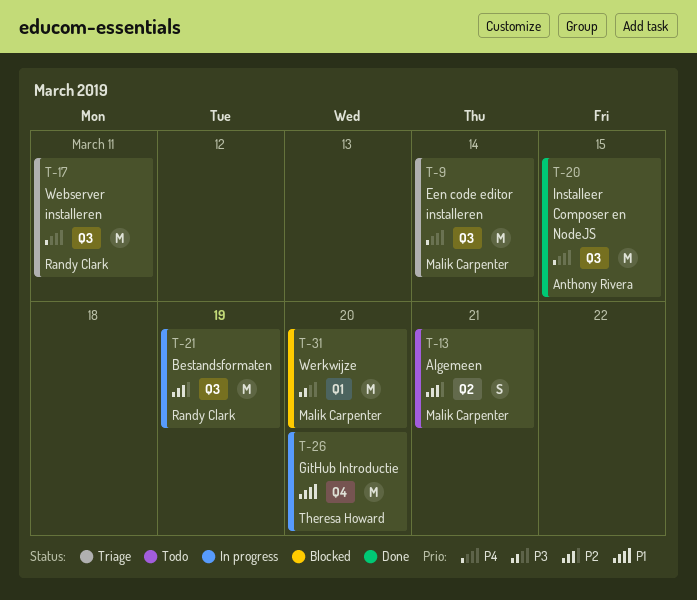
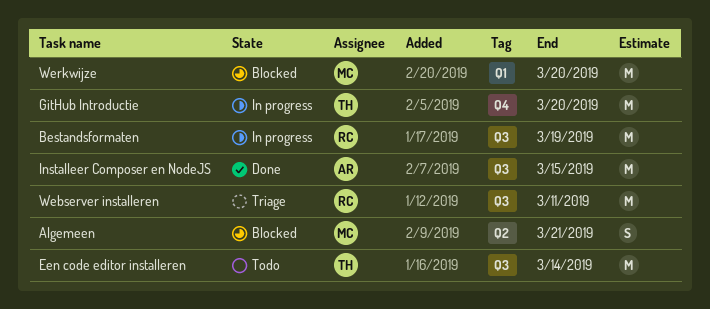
Algemeen, status: Todo -> Blocked
Een code editor installeren, status: Triage -> Todo
Een code editor installeren, owner: Malik Carpenter -> Theresa Howard

